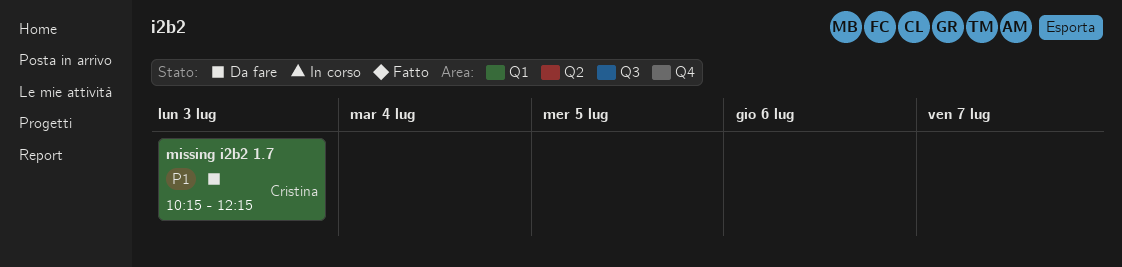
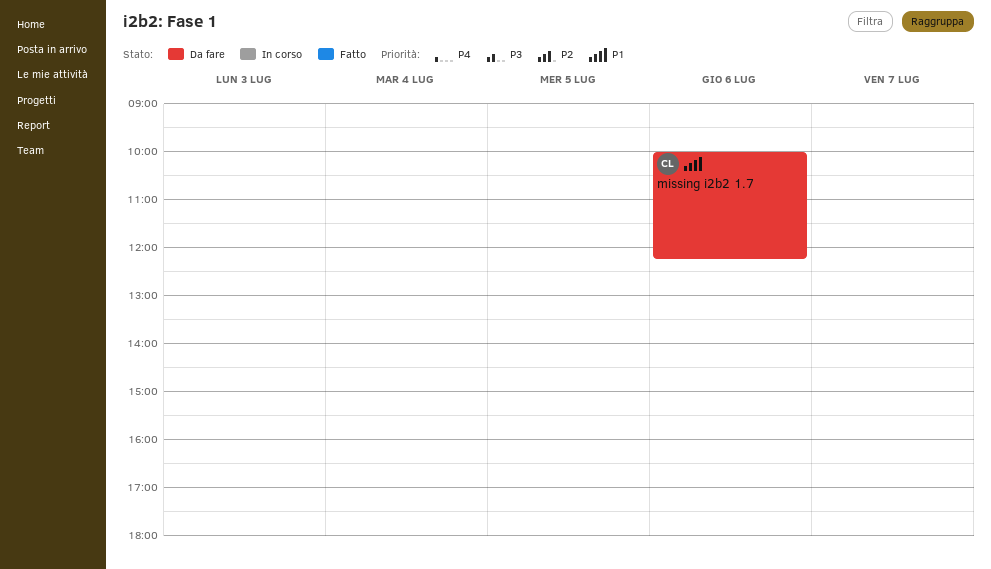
missing i2b2 1.7, day: Jul 3 -> Jul 6
missing i2b2 1.7, begins: 10:15 -> 10:00

